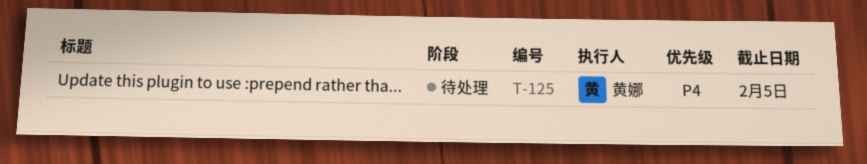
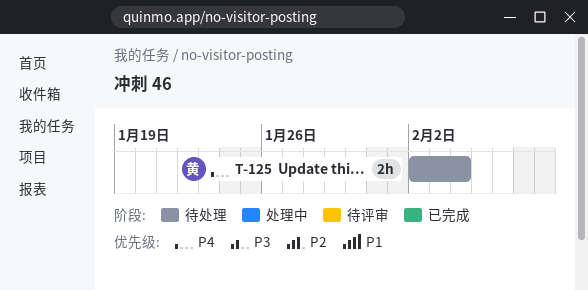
T-125, due: Feb 5 -> Feb 4

